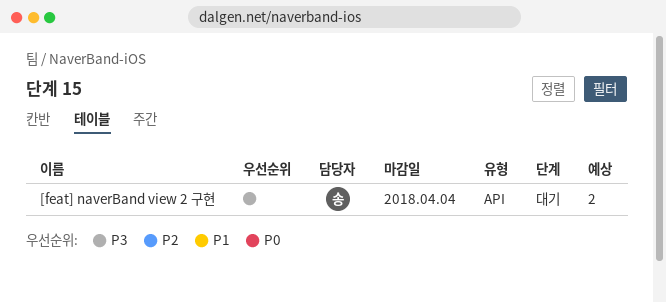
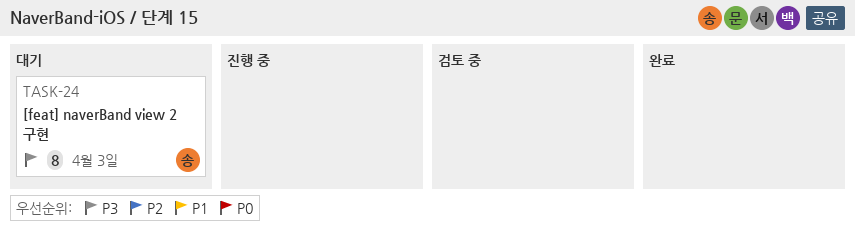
[feat] naverBand view 2 구현, estimate: 2 -> 8
[feat] naverBand view 2 구현, due: Apr 4 -> Apr 3

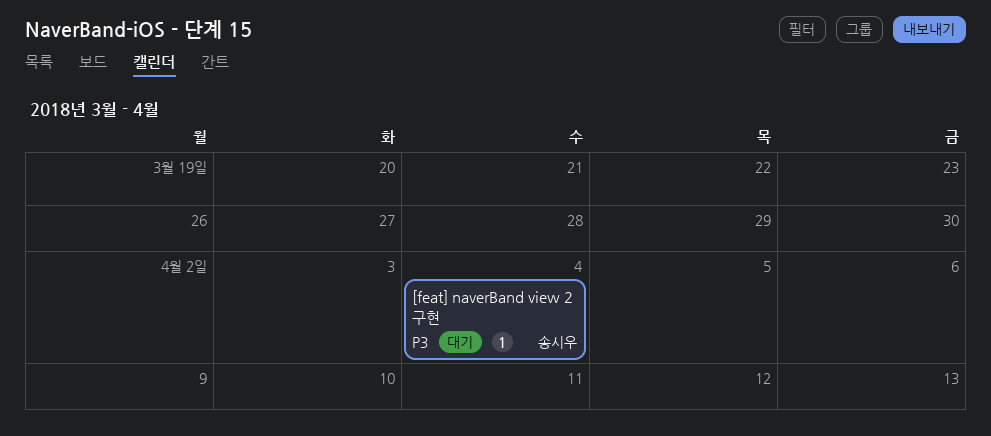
[feat] naverBand view 2 구현, estimate: 8 -> 1
[feat] naverBand view 2 구현, due: Apr 3 -> Apr 4

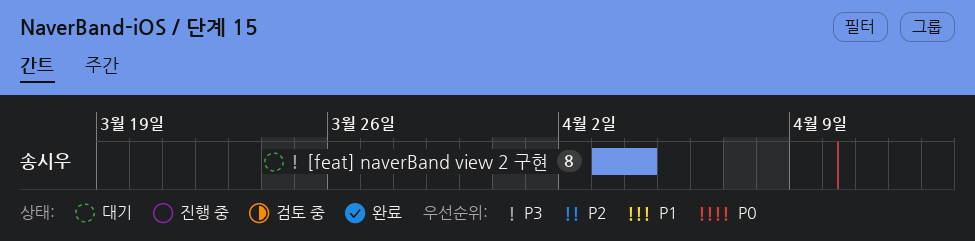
[feat] naverBand view 2 구현, estimate: 1 -> 8

